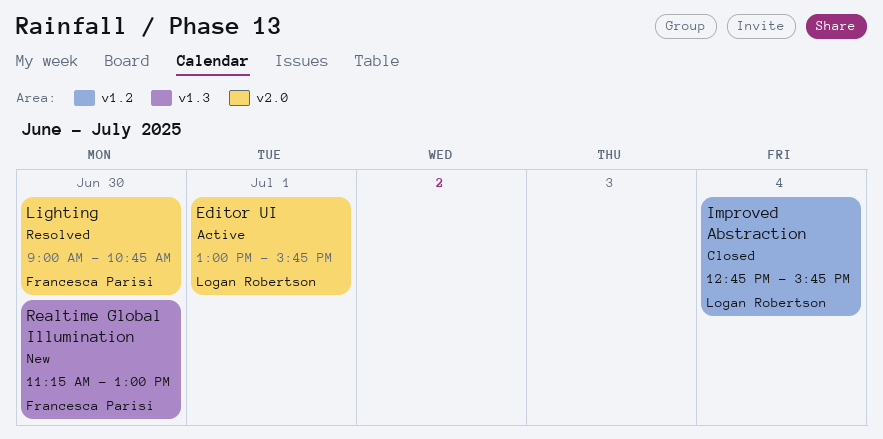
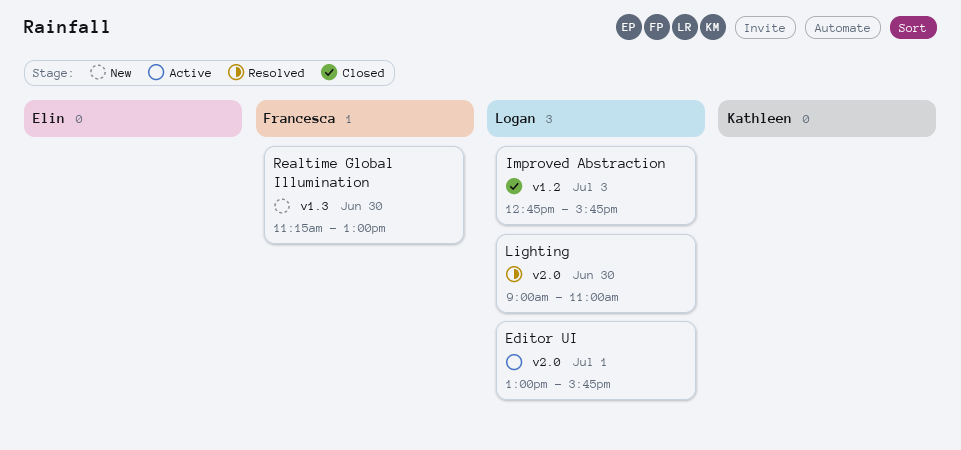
Improved Abstraction, day: Jul 4 -> Jul 3
Lighting, owner: Francesca Parisi -> Logan Robertson
Lighting, ends: 10:45 -> 11:00

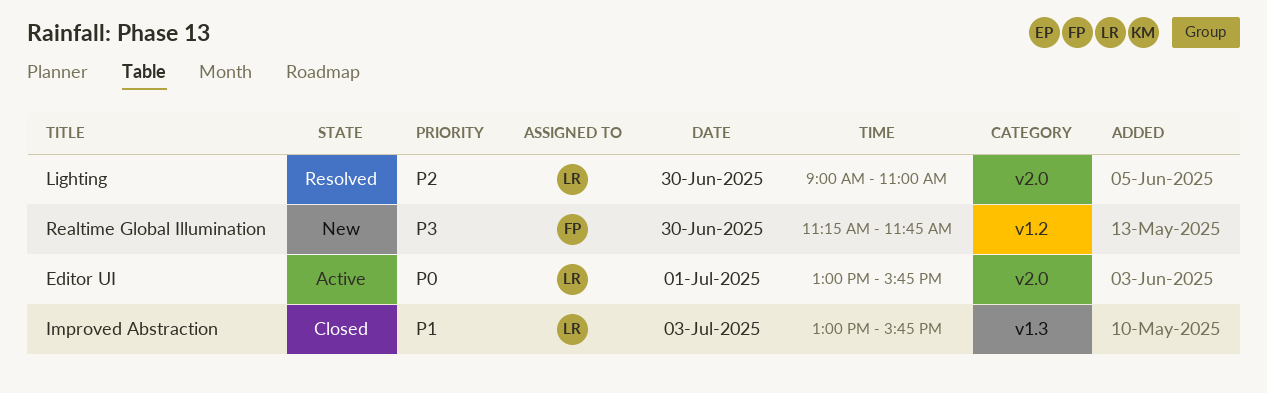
Improved Abstraction, label: v1.2 -> v1.3
Improved Abstraction, begins: 12:45 -> 13:00
Realtime Global Illumination, label: v1.3 -> v1.2
Realtime Global Illumination, ends: 13:00 -> 11:45

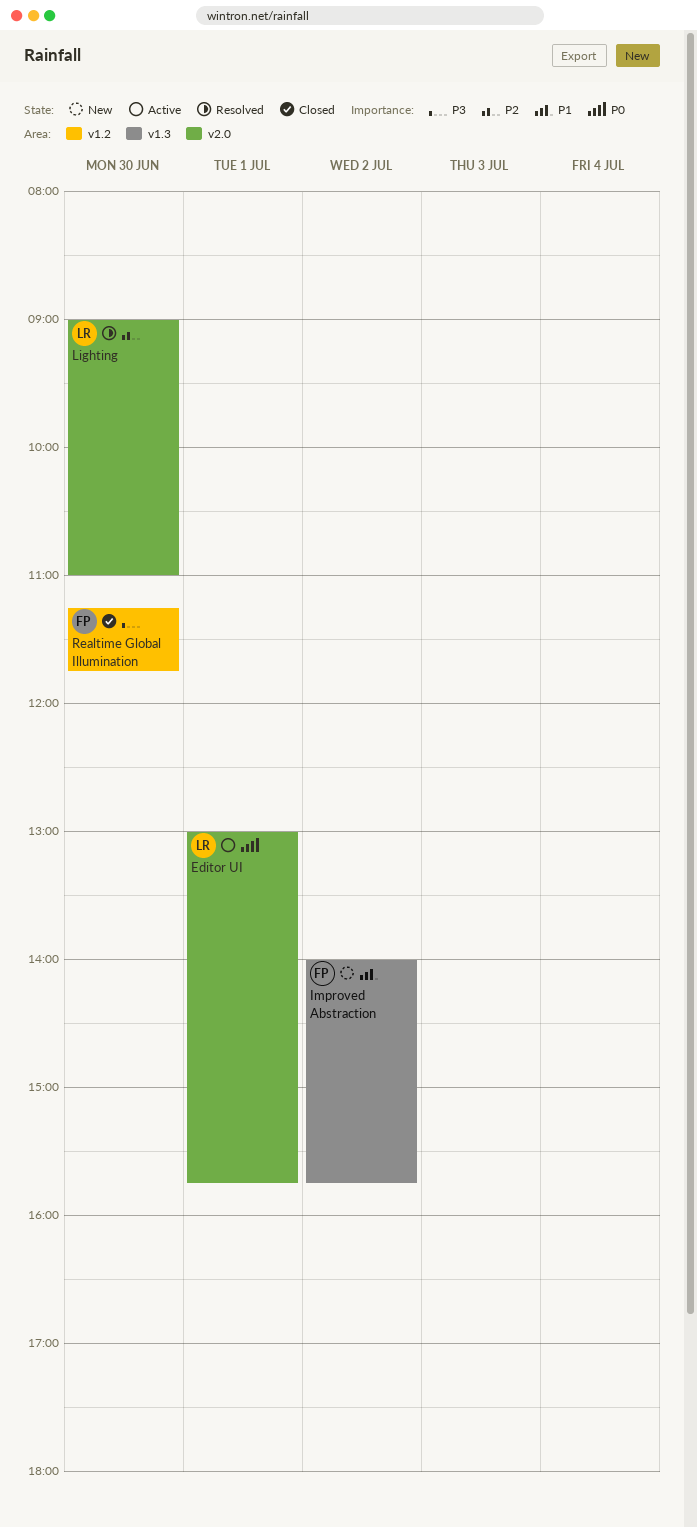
Improved Abstraction, status: Closed -> New
Improved Abstraction, owner: LR -> FP
Improved Abstraction, day: Jul 3 -> Jul 2
Improved Abstraction, begins: 13:00 -> 14:00
Realtime Global Illumination, status: New -> Closed

